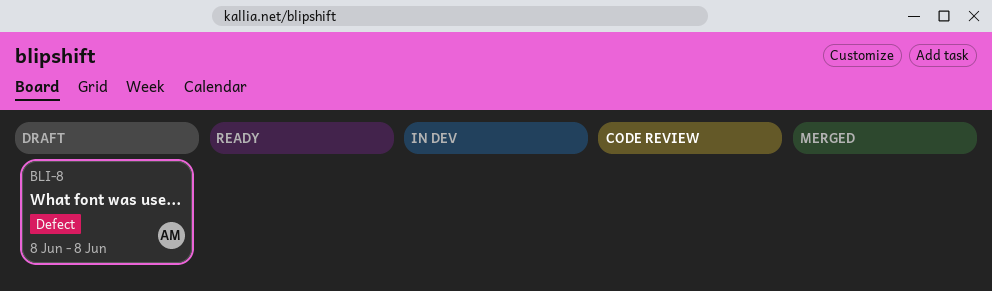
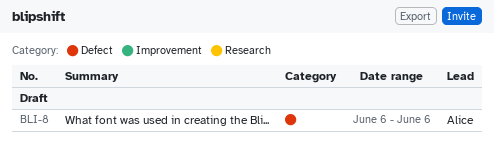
BLI-8, start: Jun 8 -> Jun 6
BLI-8, due: Jun 8 -> Jun 6

